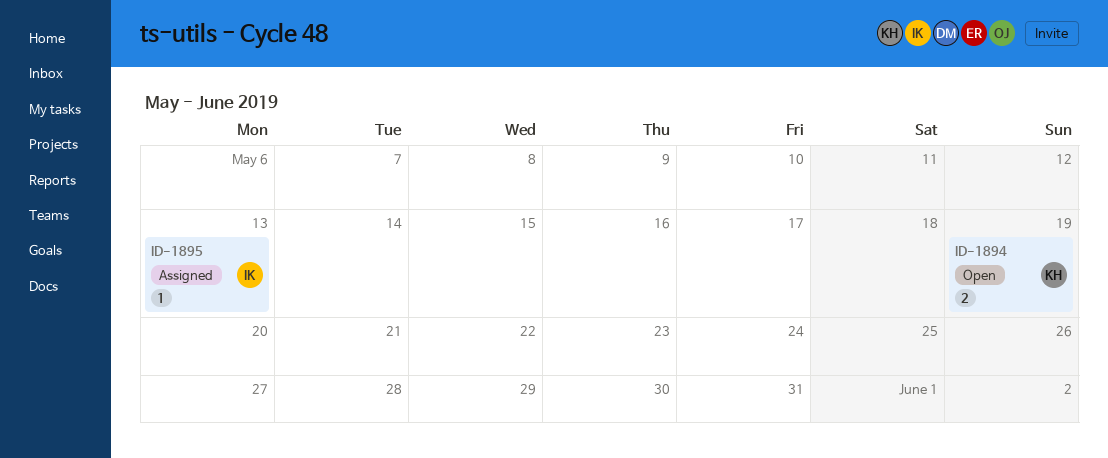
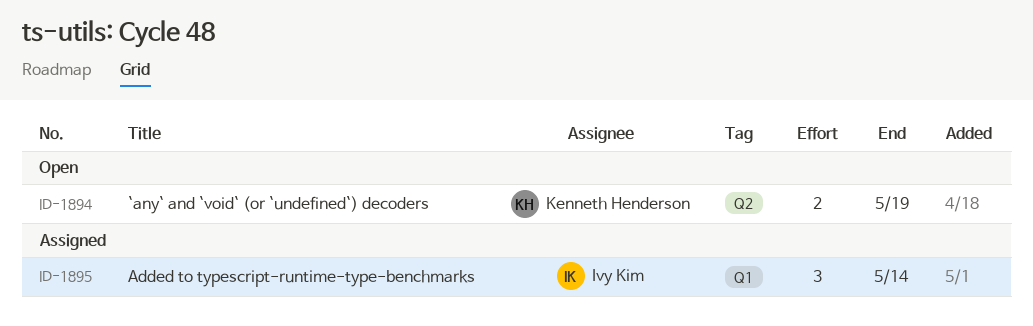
ID-1895, estimate: 1 -> 3
ID-1895, due: May 13 -> May 14

